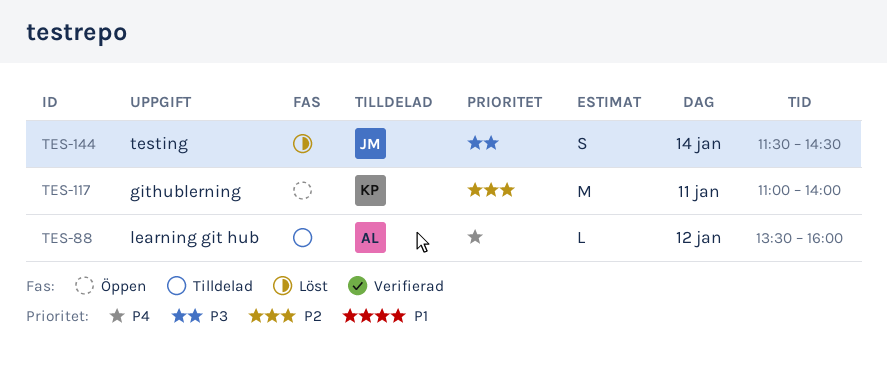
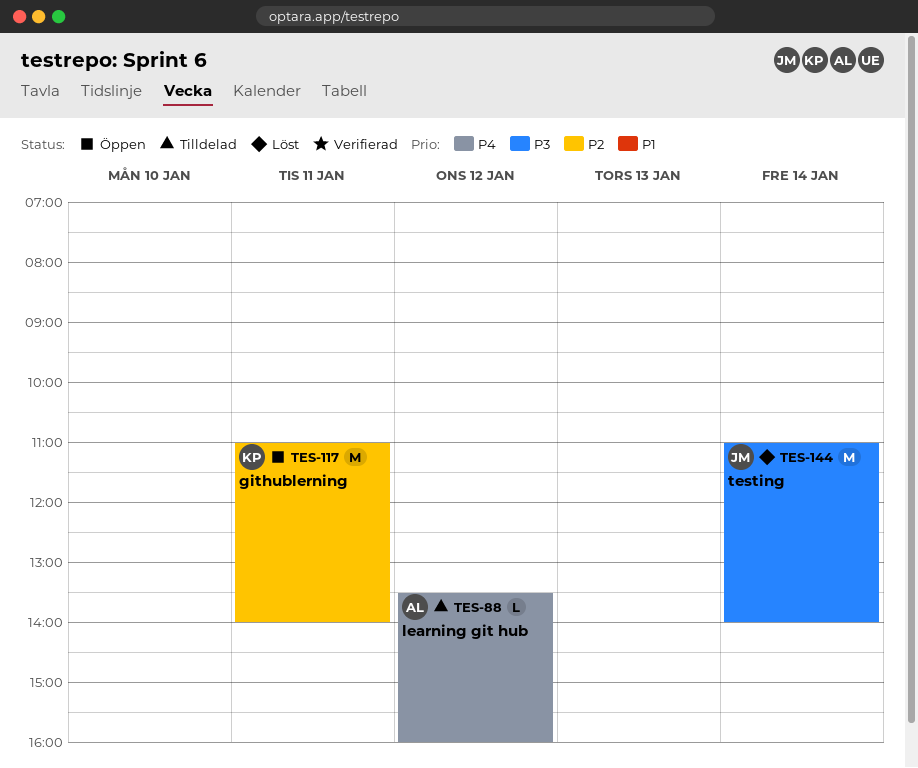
TES-144, estimate: S -> M
TES-144, begins: 11:30 -> 11:00
TES-144, ends: 14:30 -> 14:00

